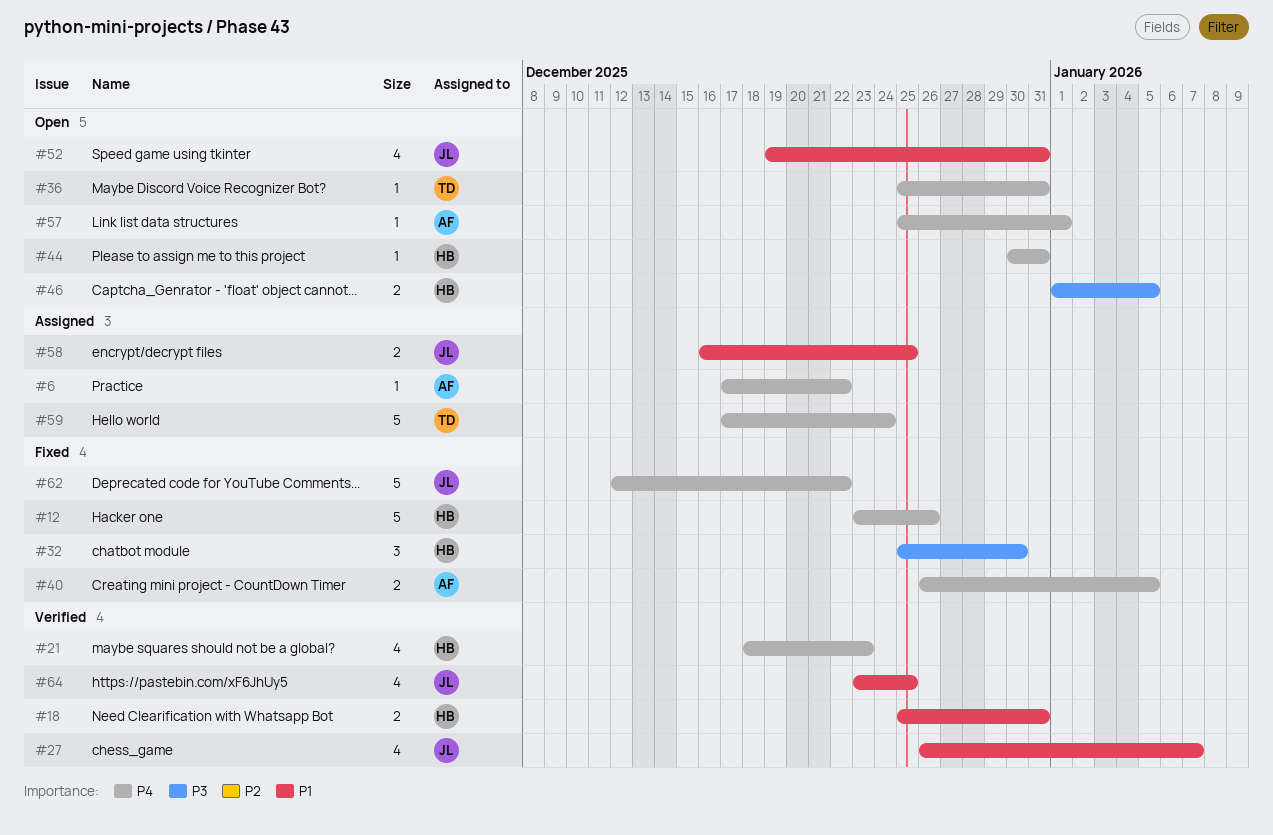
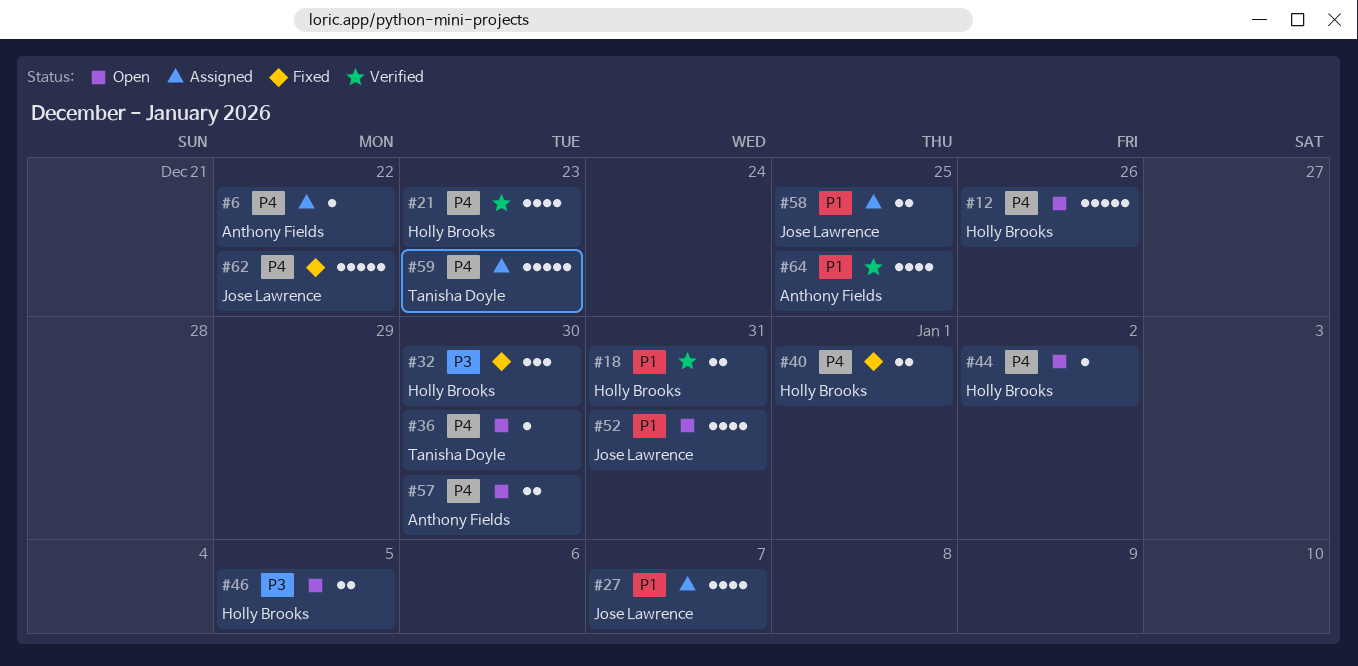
#12, status: Fixed -> Open
#27, status: Verified -> Assigned
#36, due: Dec 31 -> Dec 30
#40, owner: Anthony Fields -> Holly Brooks
#40, due: Jan 5 -> Jan 1
#44, due: Dec 31 -> Jan 2
#57, estimate: 1 -> 2
#57, due: Jan 1 -> Dec 30
#59, due: Dec 24 -> Dec 23
#64, owner: Jose Lawrence -> Anthony Fields

